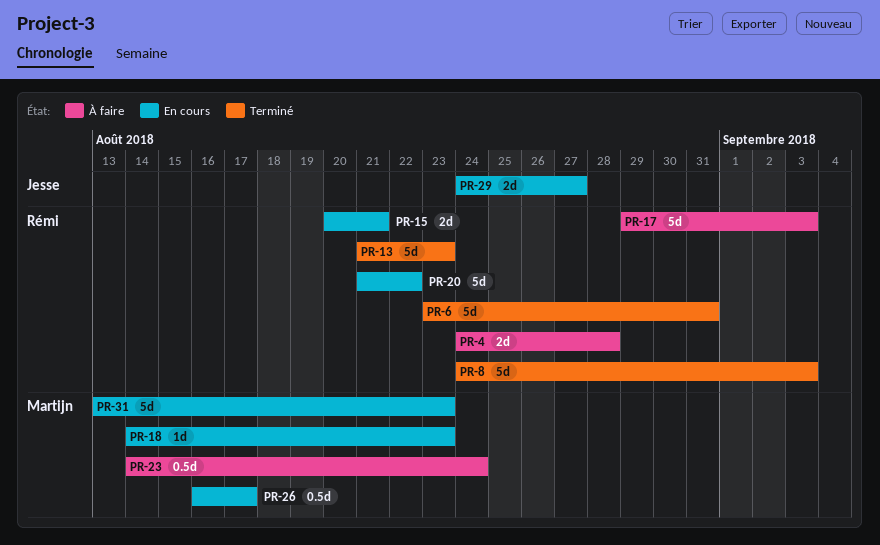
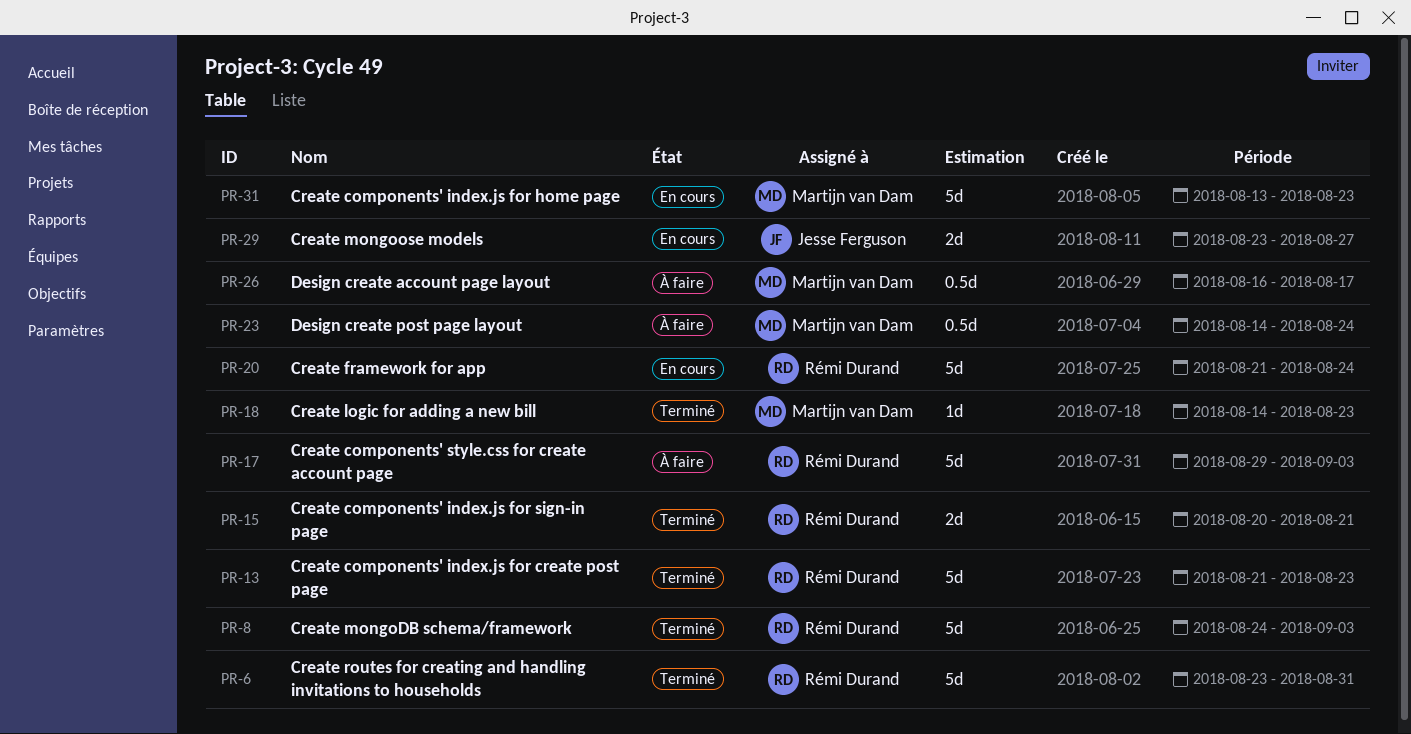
PR-4: present -> none
PR-15, status: En cours -> Terminé
PR-18, status: En cours -> Terminé
PR-20, due: Aug 22 -> Aug 24
PR-26, status: En cours -> À faire
PR-29, start: Aug 24 -> Aug 23

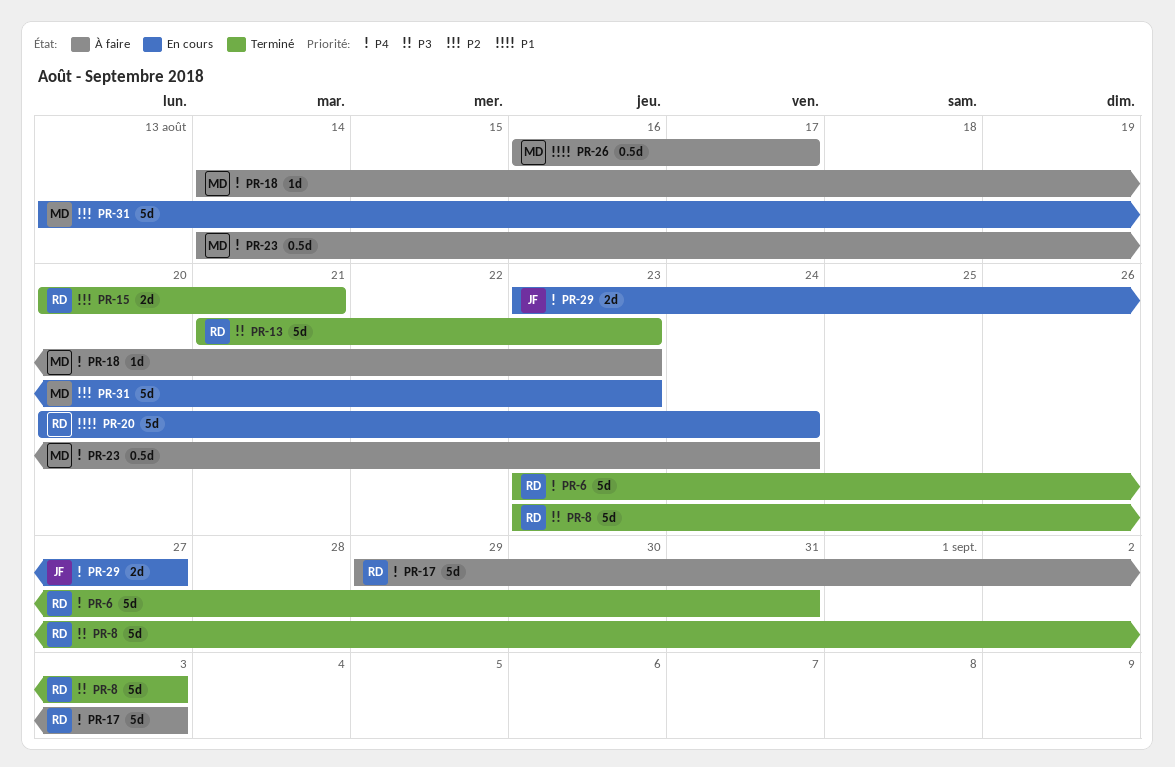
PR-8, start: Aug 24 -> Aug 23
PR-18, status: Terminé -> À faire
PR-20, start: Aug 21 -> Aug 20

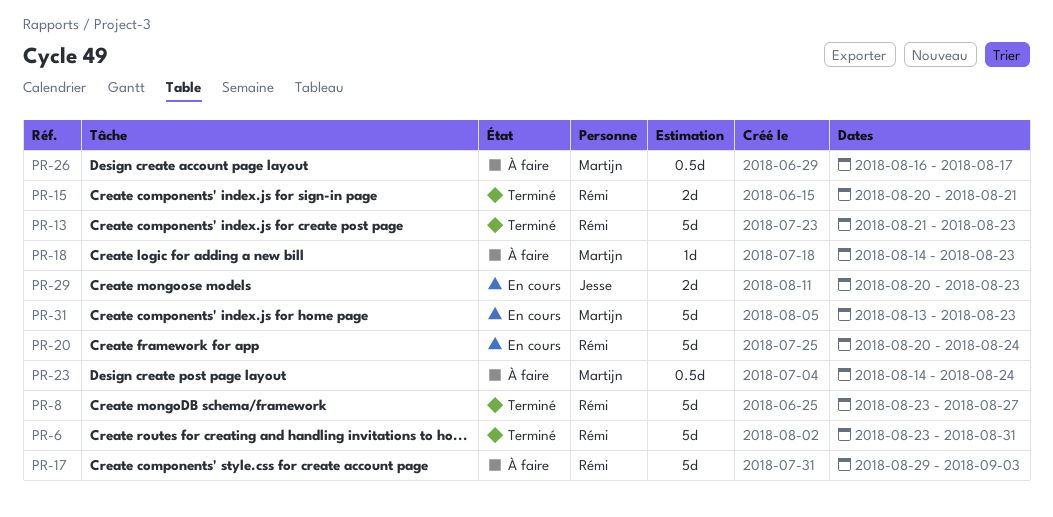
PR-8, due: Sep 3 -> Aug 27
PR-29, start: Aug 23 -> Aug 20
PR-29, due: Aug 27 -> Aug 23

